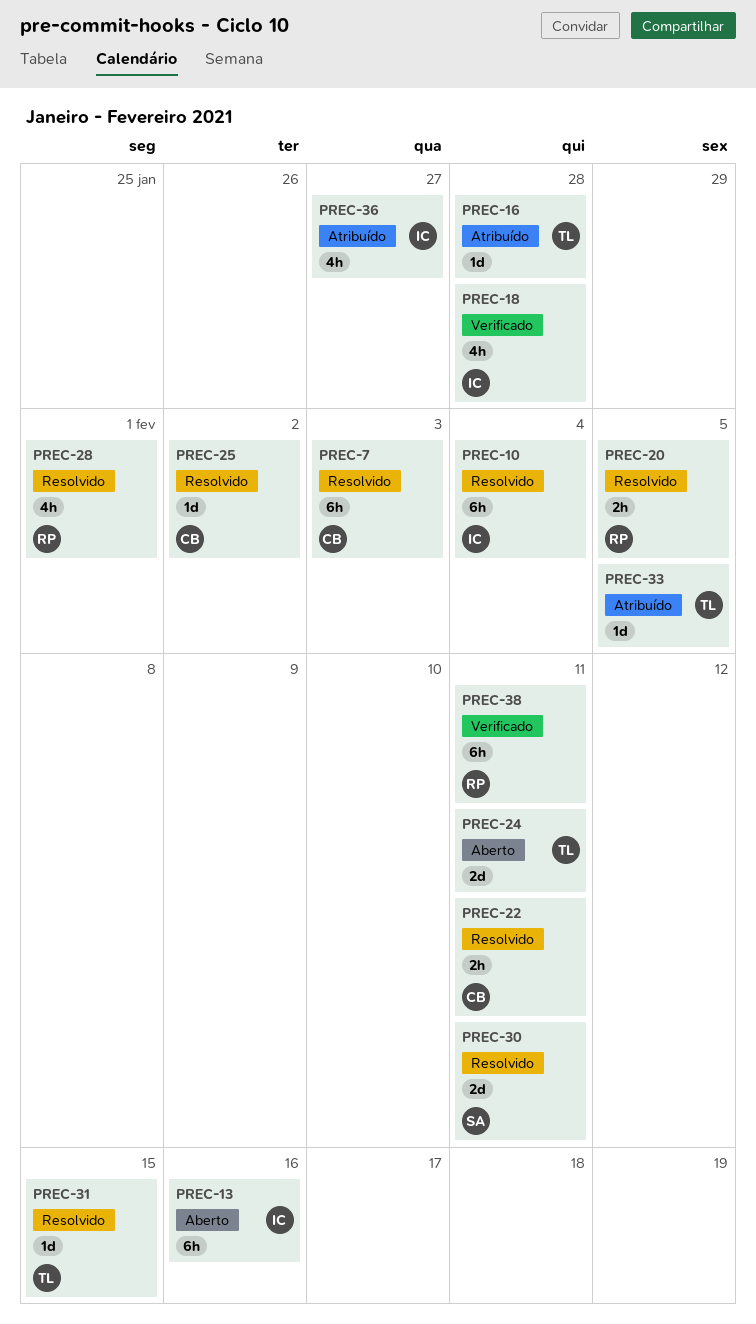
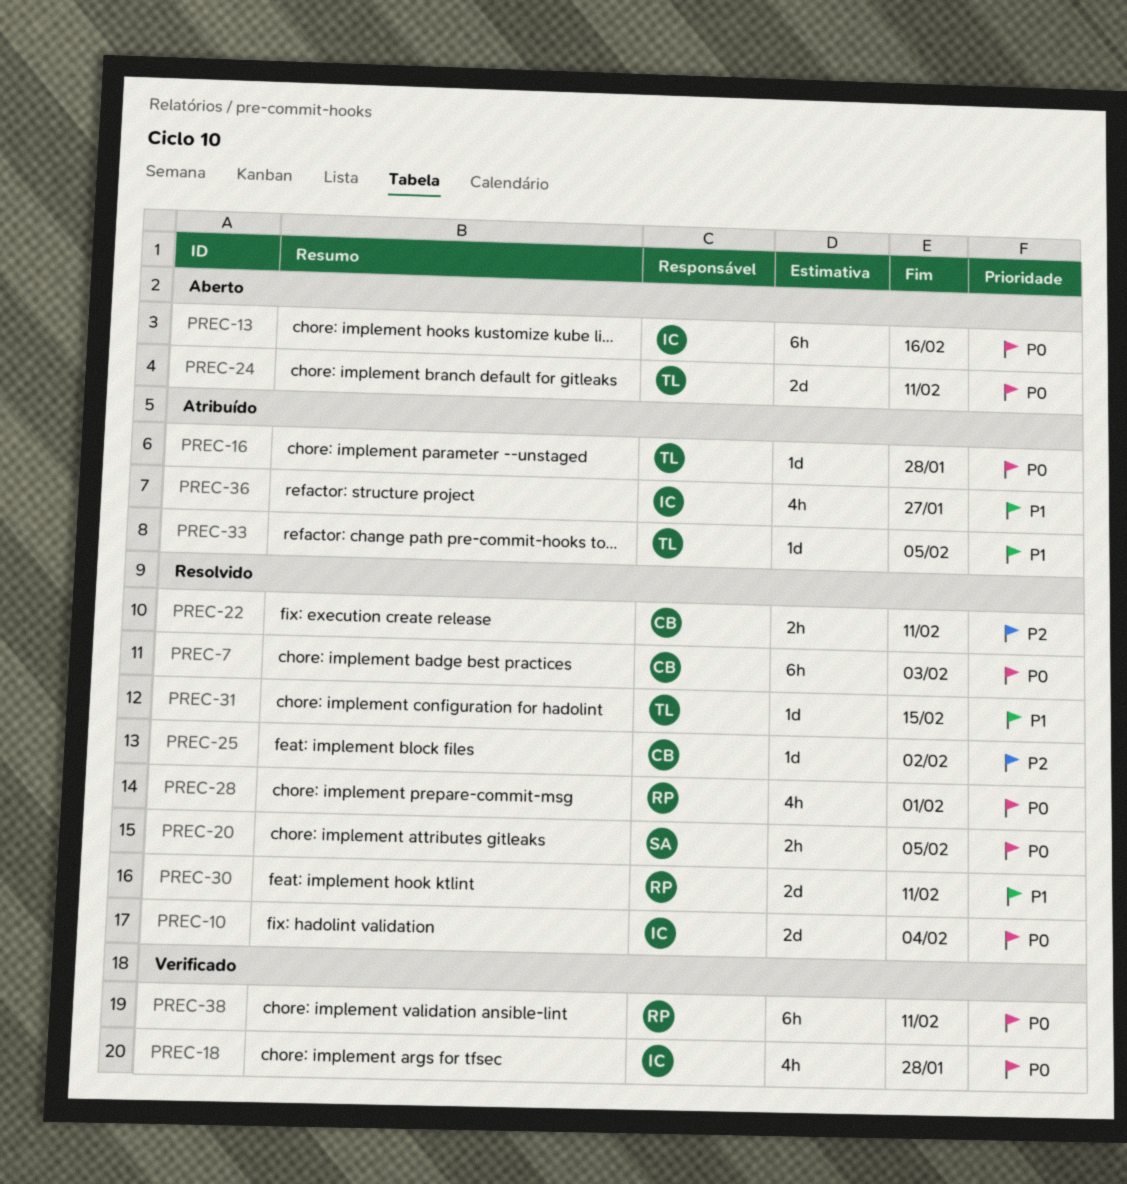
PREC-10, estimate: 6h -> 2d
PREC-20, owner: RP -> SA
PREC-30, owner: SA -> RP

